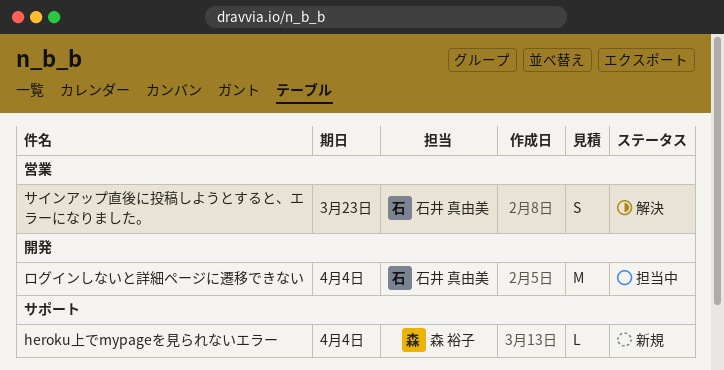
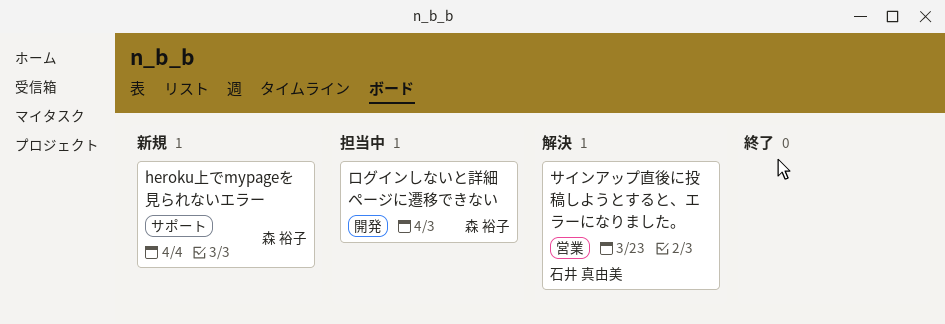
ログインしないと詳細ページに遷移できない, owner: 石井 真由美 -> 森 裕子
ログインしないと詳細ページに遷移できない, due: Apr 4 -> Apr 3

